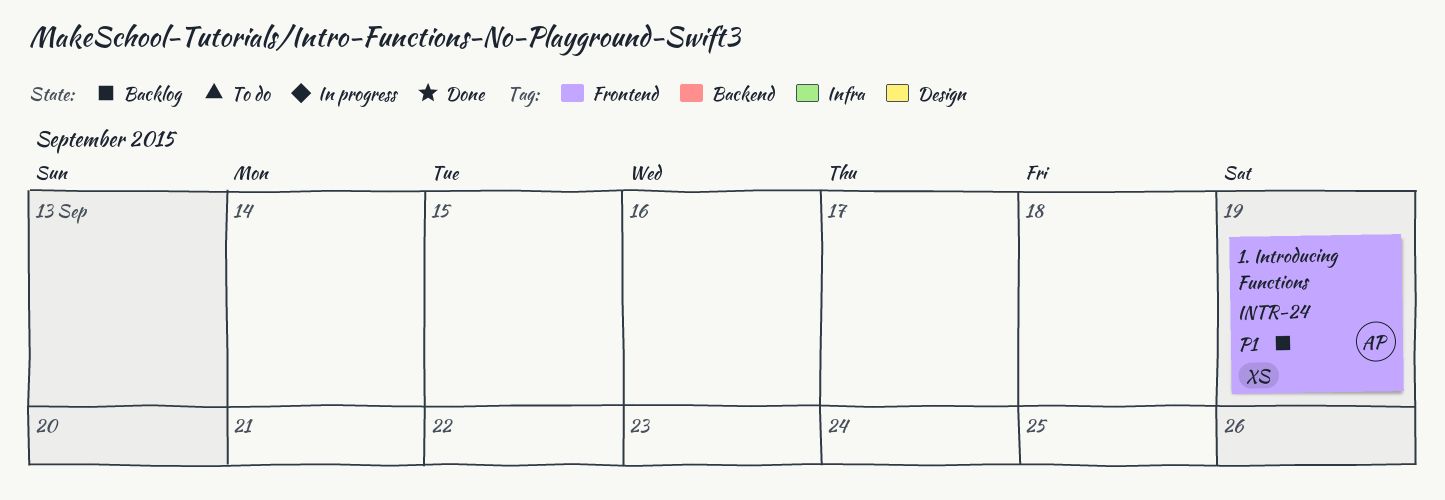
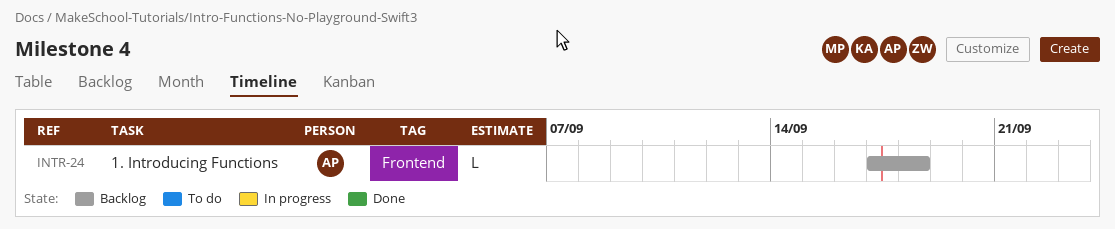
INTR-24, estimate: XS -> L
INTR-24, due: Sep 19 -> Sep 18

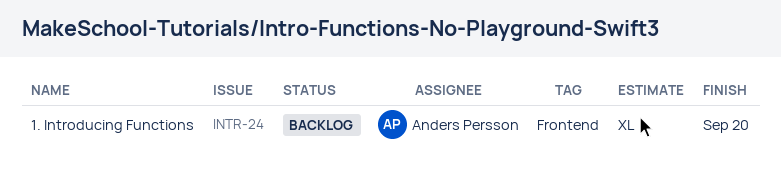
INTR-24, estimate: L -> XL
INTR-24, due: Sep 18 -> Sep 20

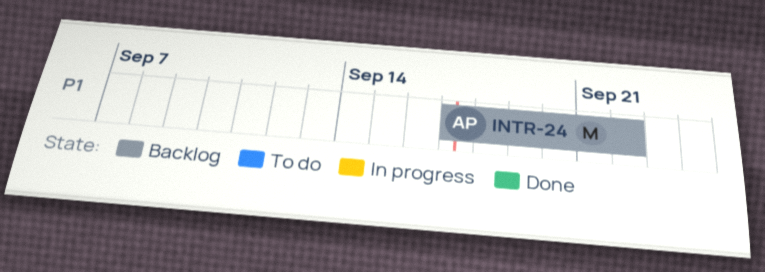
INTR-24, estimate: XL -> M
INTR-24, due: Sep 20 -> Sep 22

